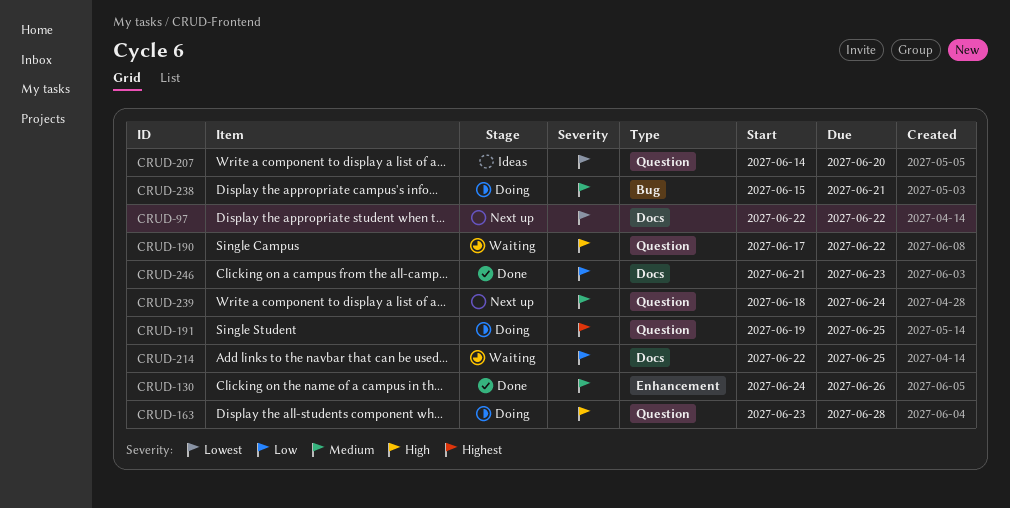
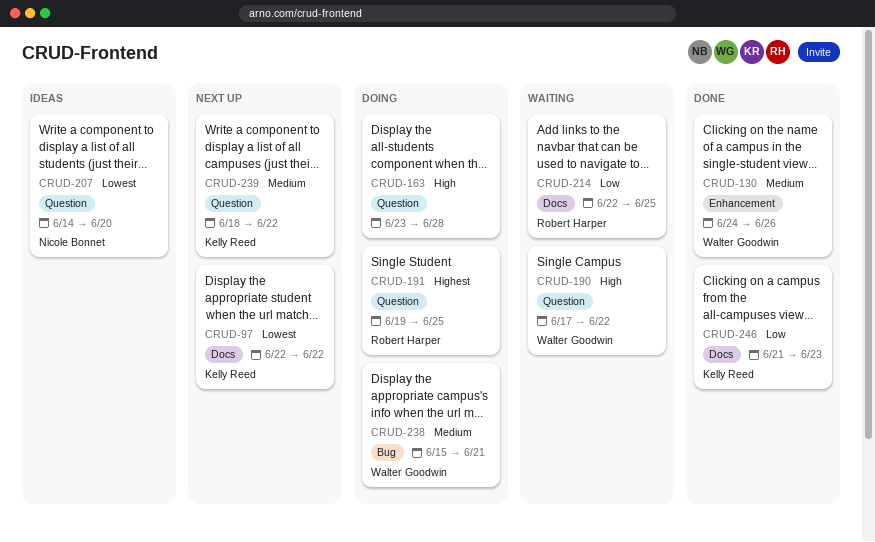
CRUD-239, due: Jun 24 -> Jun 22

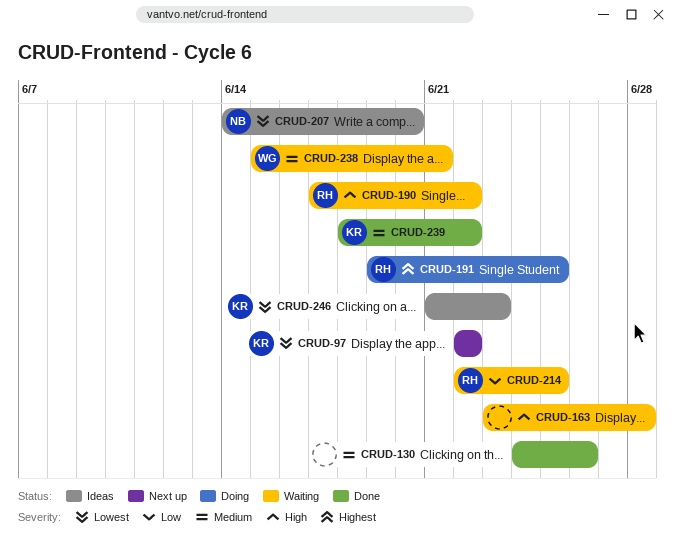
CRUD-130, owner: Walter Goodwin -> none
CRUD-163, status: Doing -> Waiting
CRUD-190, owner: Walter Goodwin -> Robert Harper
CRUD-238, status: Doing -> Waiting
CRUD-239, status: Next up -> Done
CRUD-246, status: Done -> Ideas
CRUD-246, priority: Low -> Lowest

